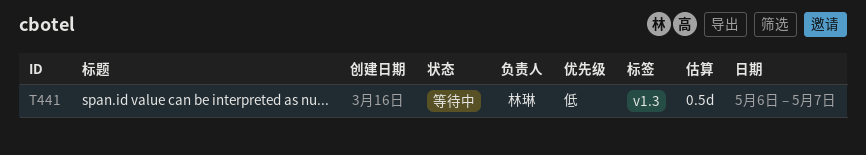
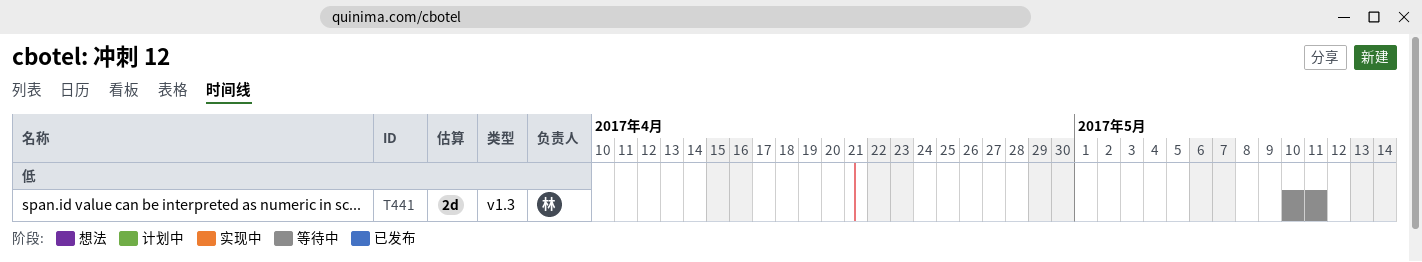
T441, estimate: 0.5d -> 2d
T441, start: May 6 -> May 10
T441, due: May 7 -> May 11

